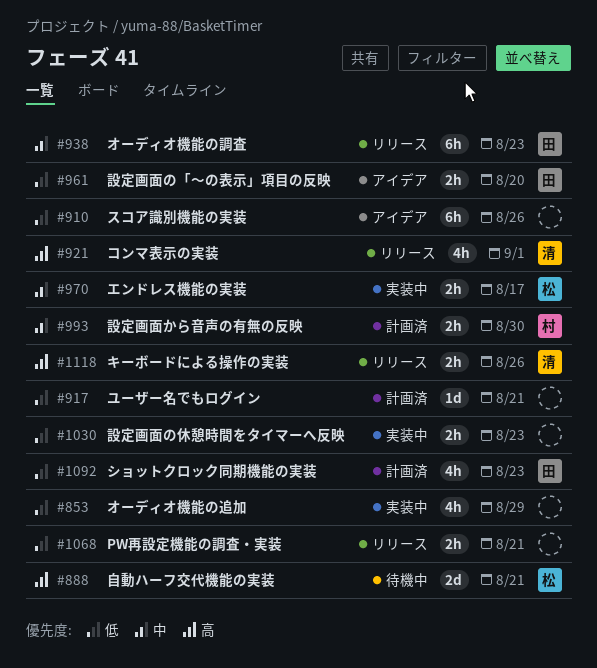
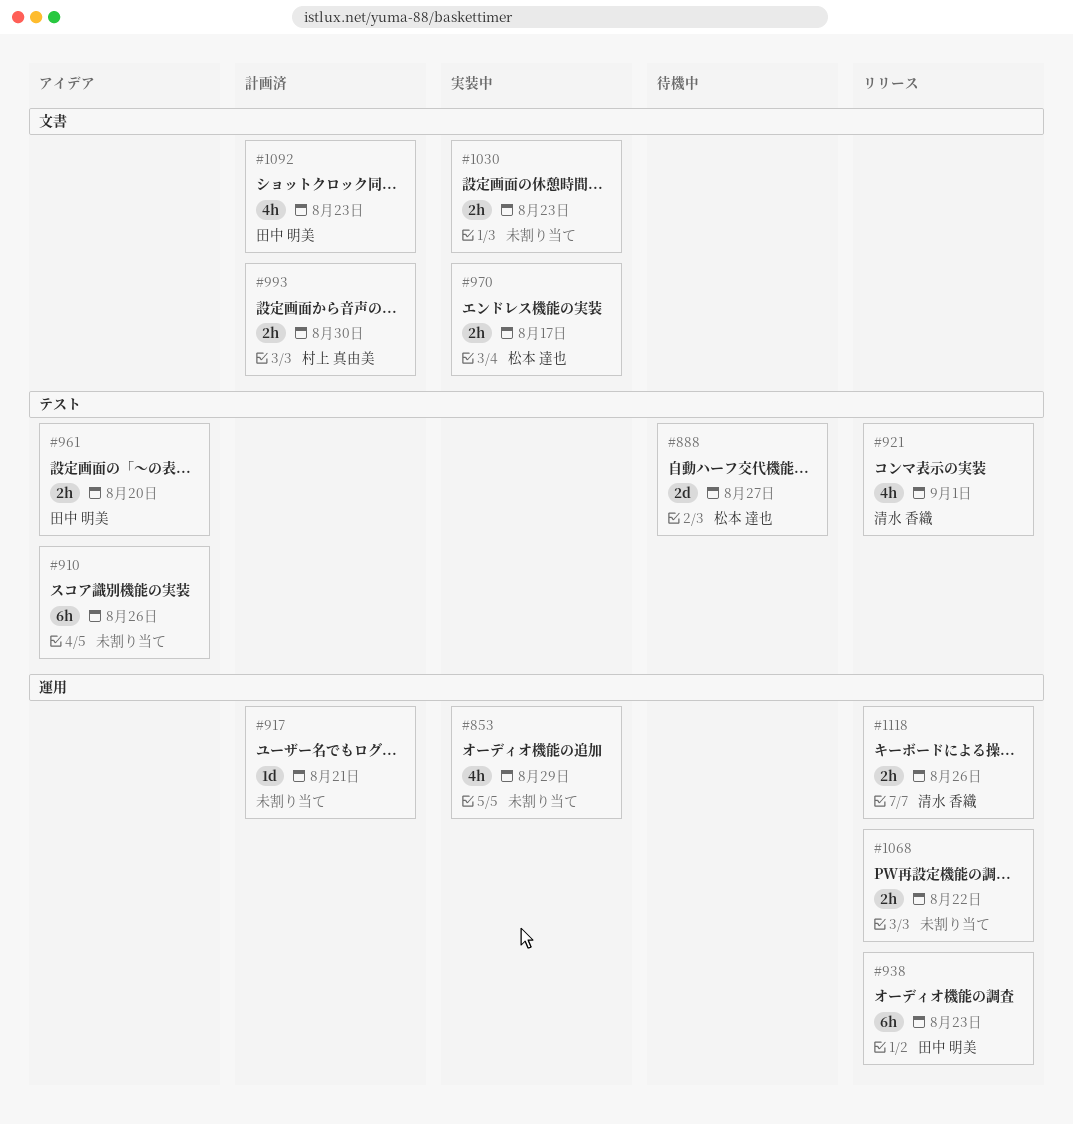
#888, due: Aug 21 -> Aug 27
#1068, due: Aug 21 -> Aug 22

